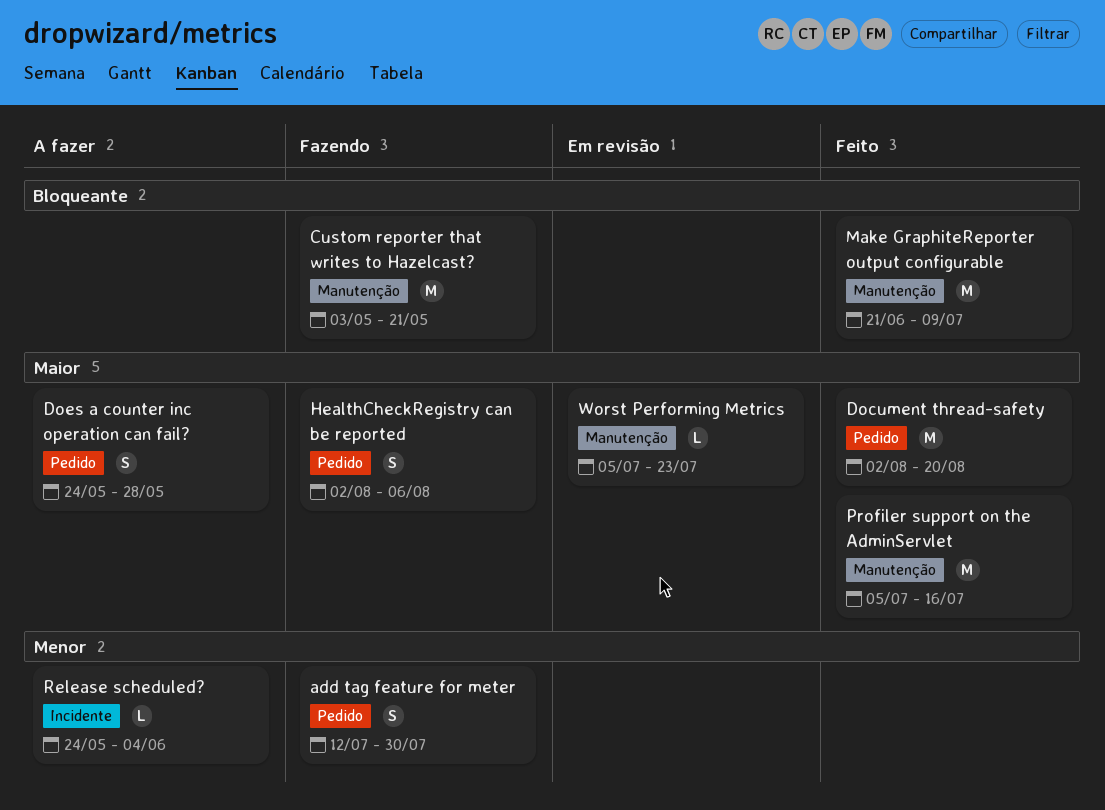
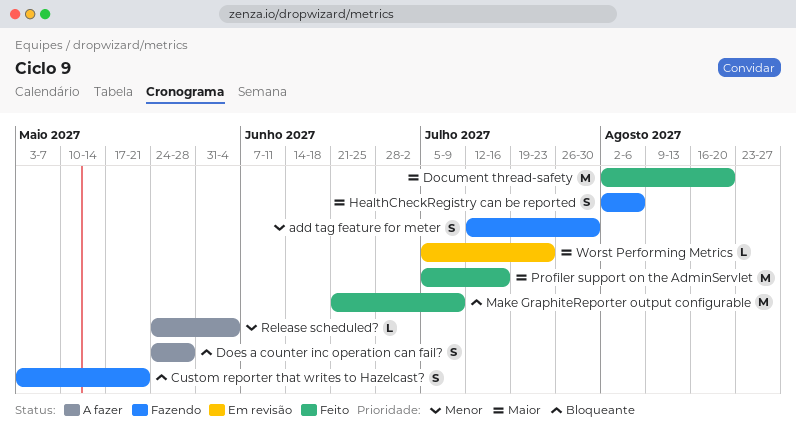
Custom reporter that writes to Hazelcast?, estimate: M -> S
Does a counter inc operation can fail?, priority: Maior -> Bloqueante

